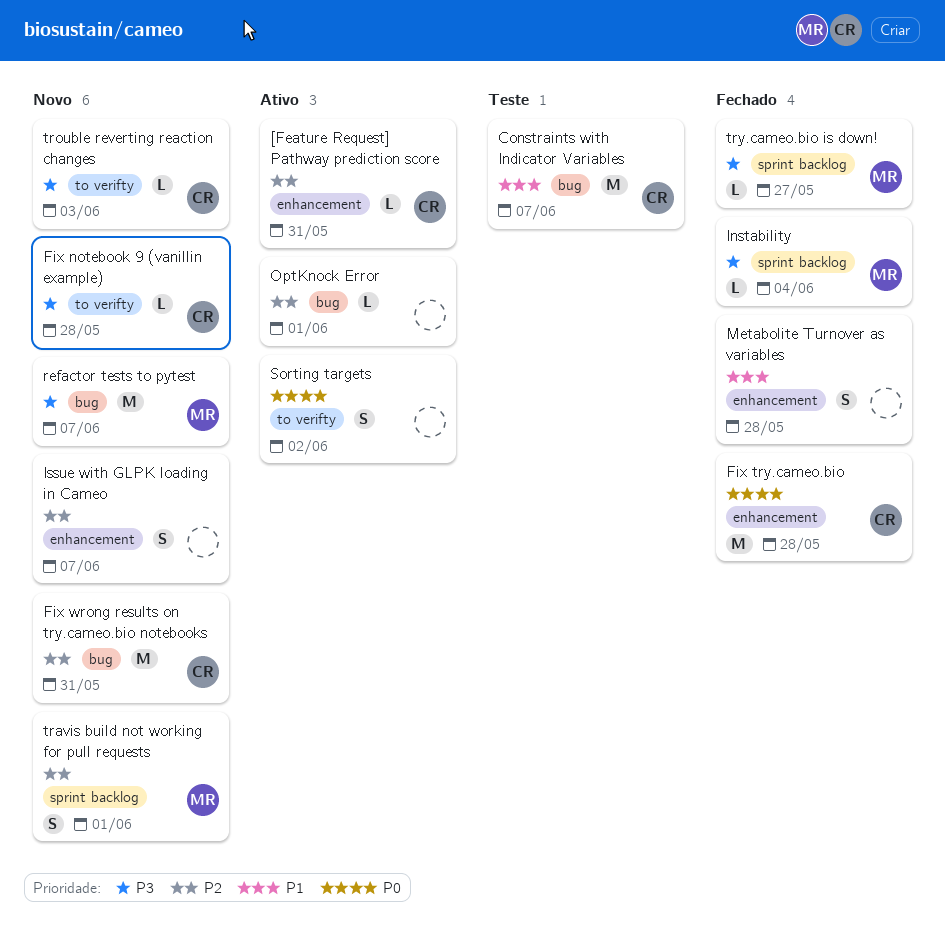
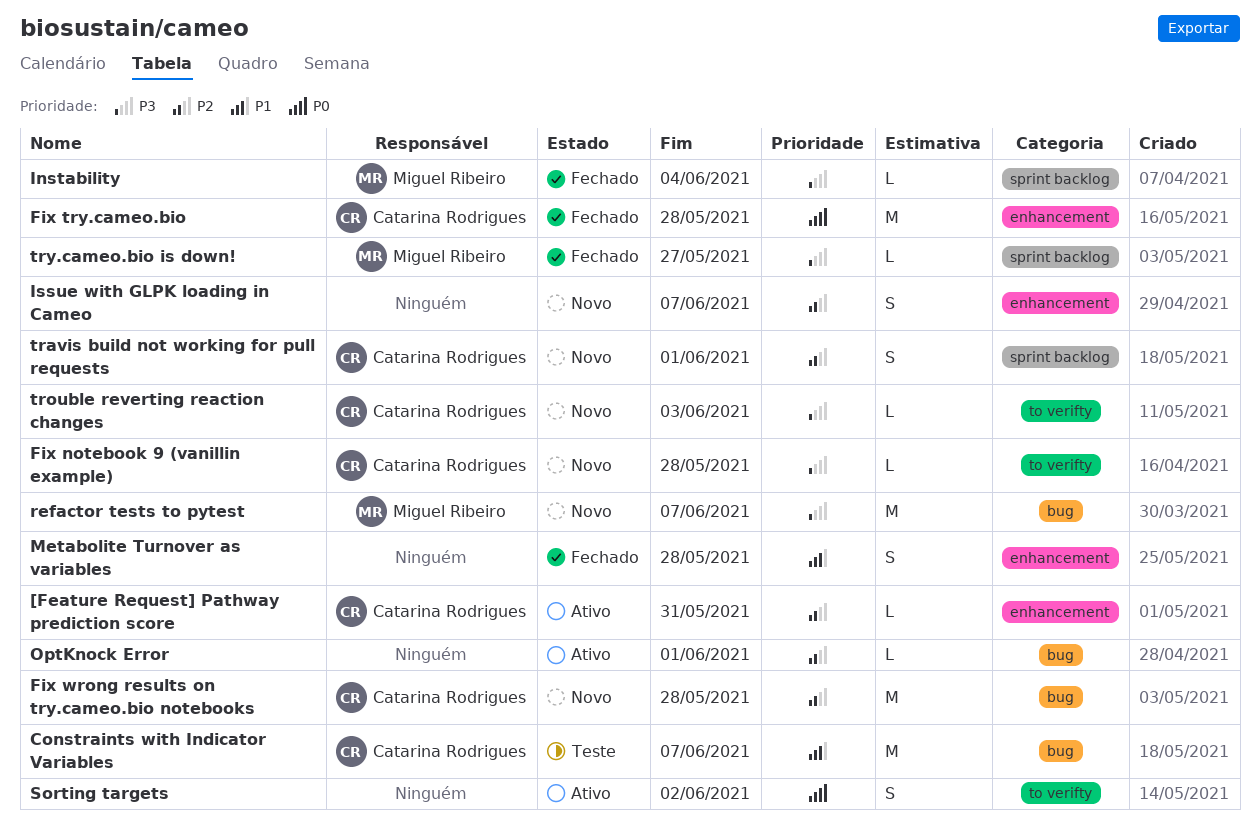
Fix wrong results on try.cameo.bio notebooks, due: May 31 -> May 28
travis build not working for pull requests, owner: Miguel Ribeiro -> Catarina Rodrigues

